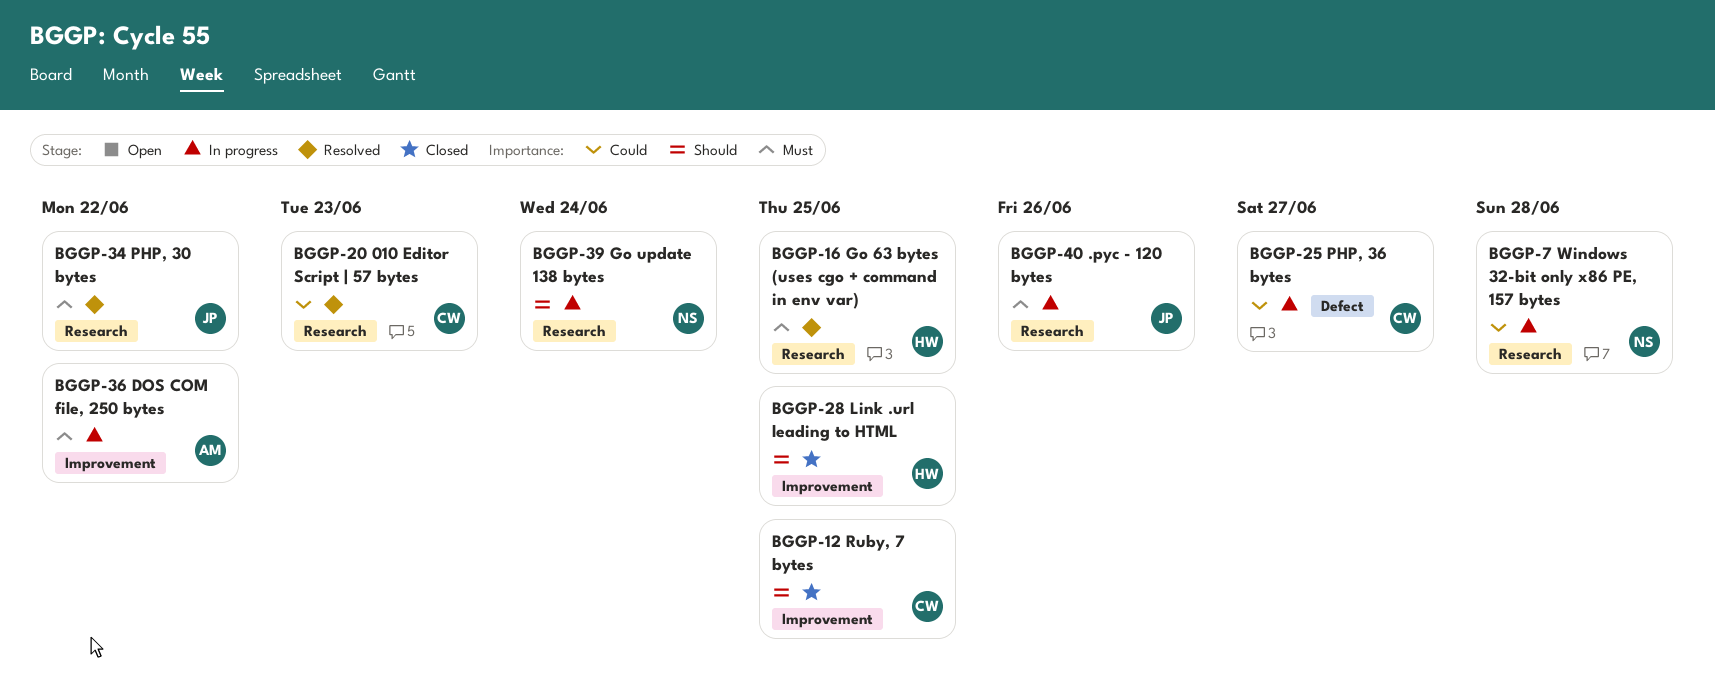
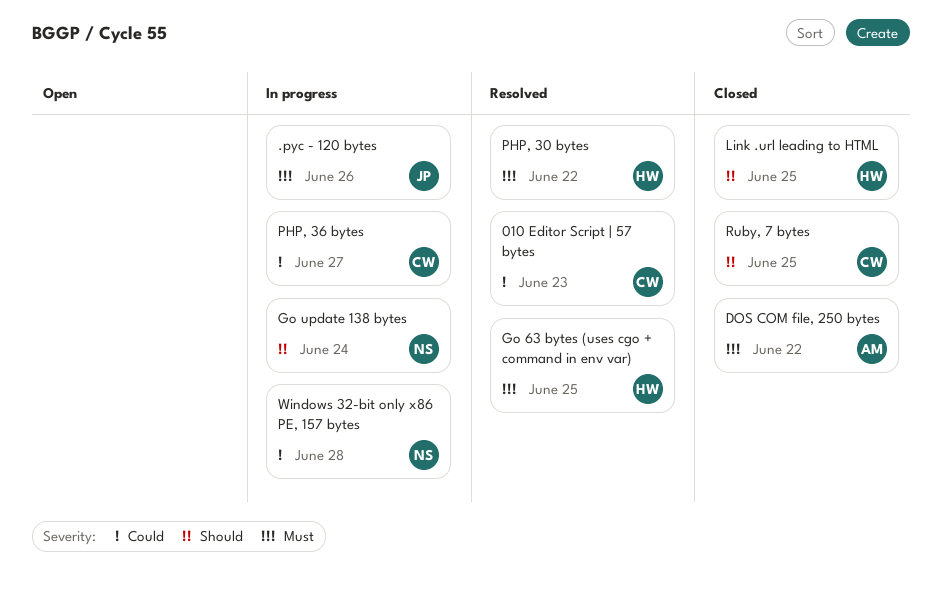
DOS COM file, 250 bytes, status: In progress -> Closed
PHP, 30 bytes, owner: JP -> HW

